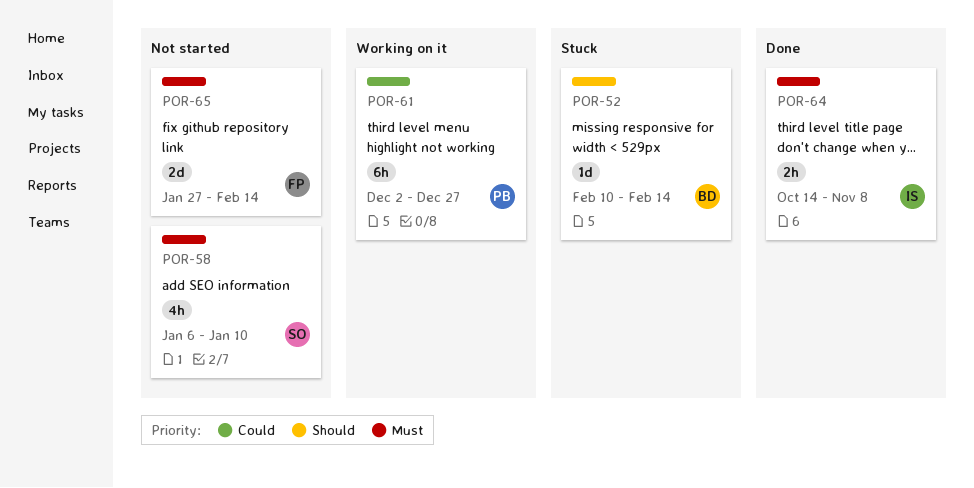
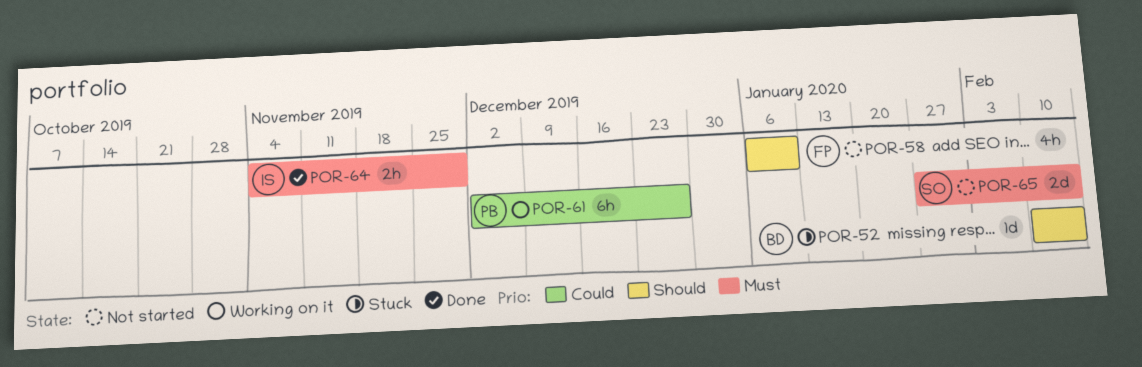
POR-58, owner: SO -> FP
POR-58, priority: Must -> Should
POR-64, start: Oct 14 -> Nov 4
POR-64, due: Nov 8 -> Nov 29
POR-65, owner: FP -> SO

